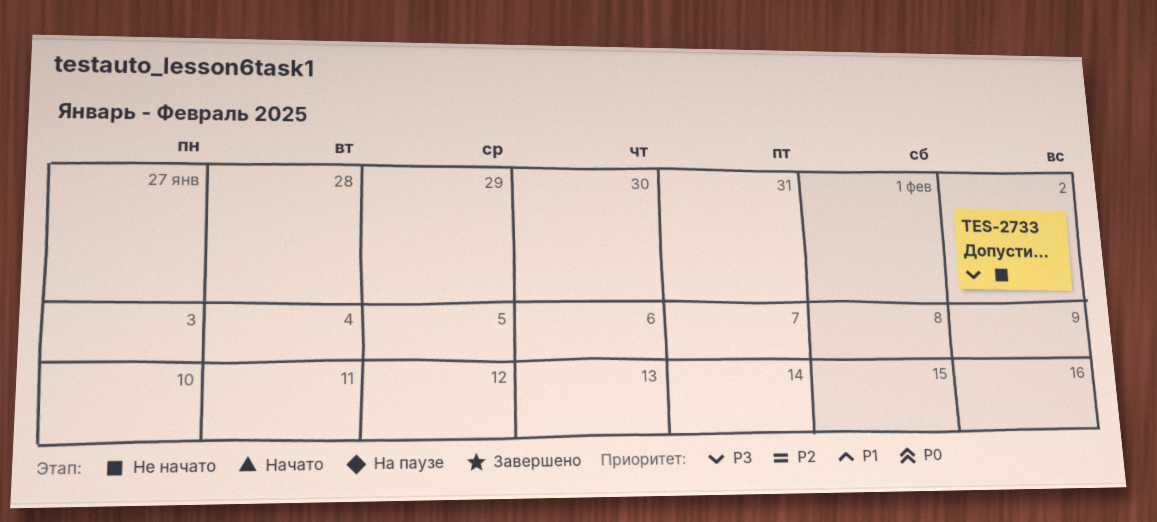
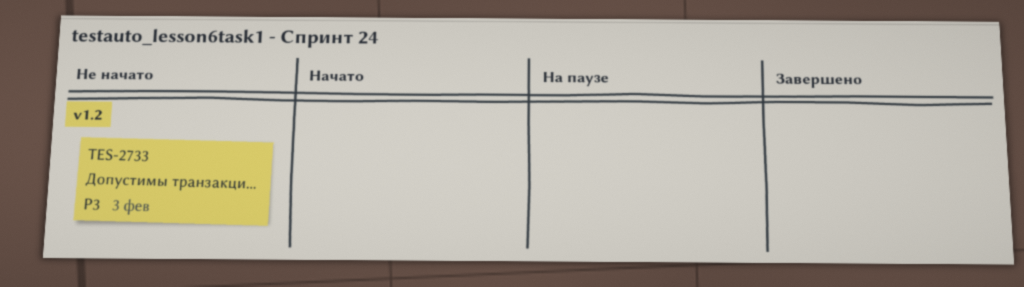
TES-2733, due: Feb 2 -> Feb 3

